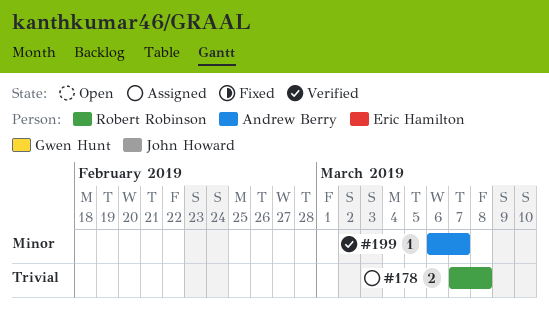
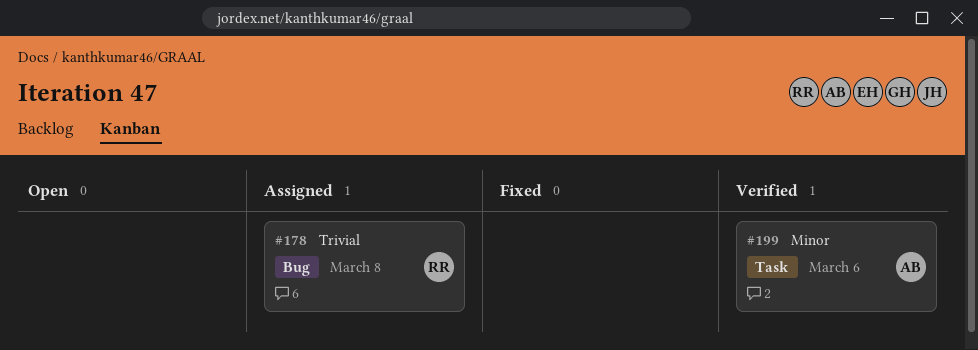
#199, due: Mar 7 -> Mar 6

